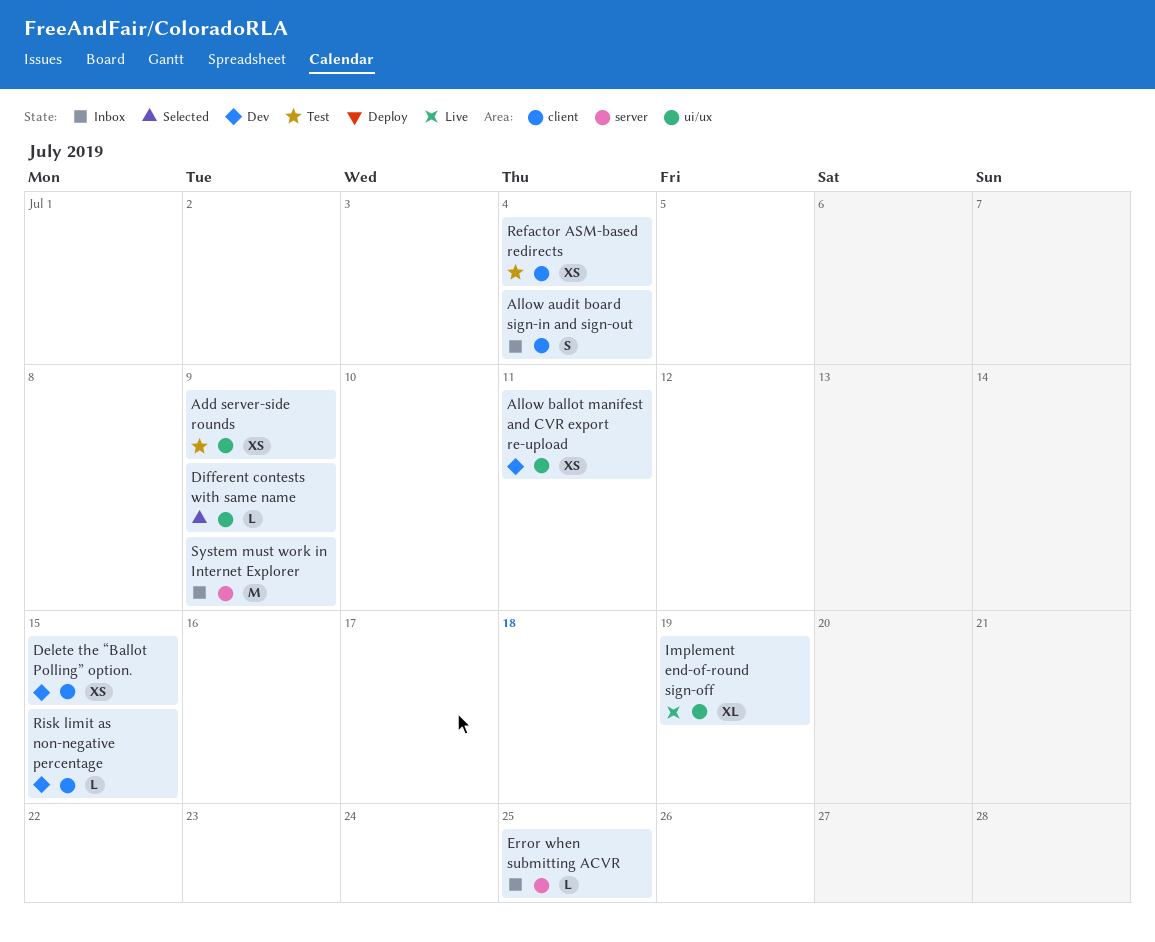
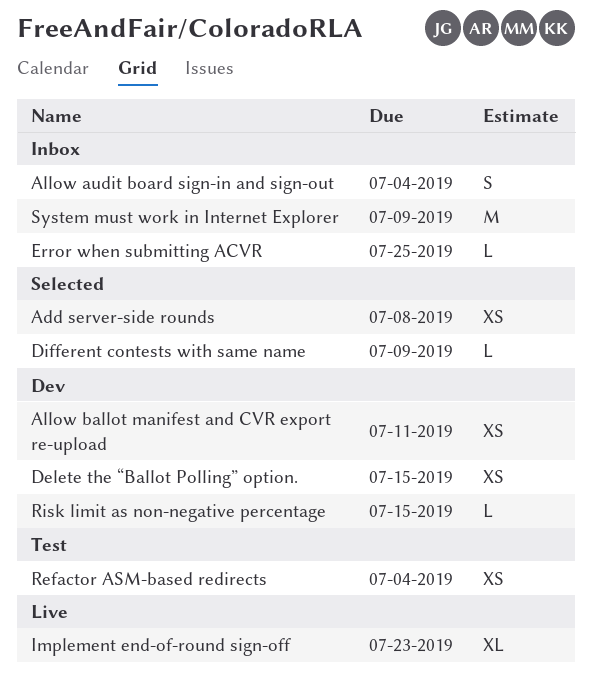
Add server-side rounds, status: Test -> Selected
Add server-side rounds, due: Jul 9 -> Jul 8
Implement end-of-round sign-off, due: Jul 19 -> Jul 23

